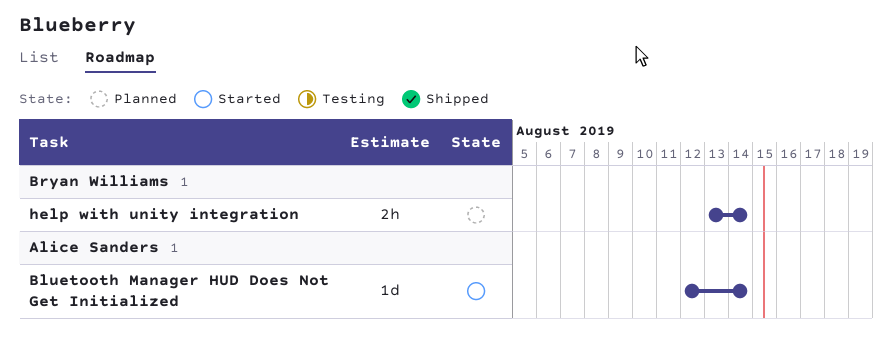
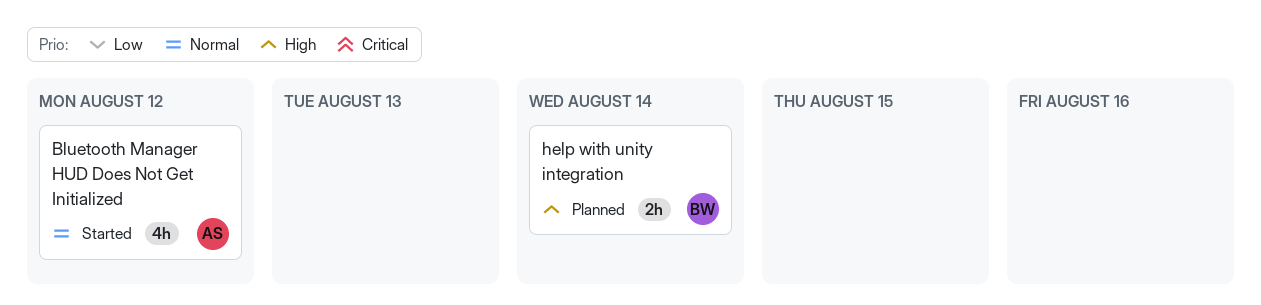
Bluetooth Manager HUD Does Not Get Initialized, estimate: 1d -> 4h
Bluetooth Manager HUD Does Not Get Initialized, due: Aug 14 -> Aug 12

